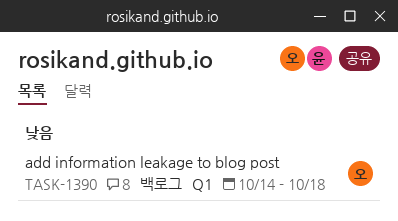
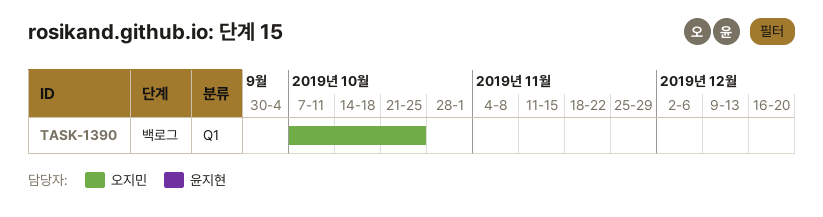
TASK-1390, start: Oct 14 -> Oct 7
TASK-1390, due: Oct 18 -> Oct 25

